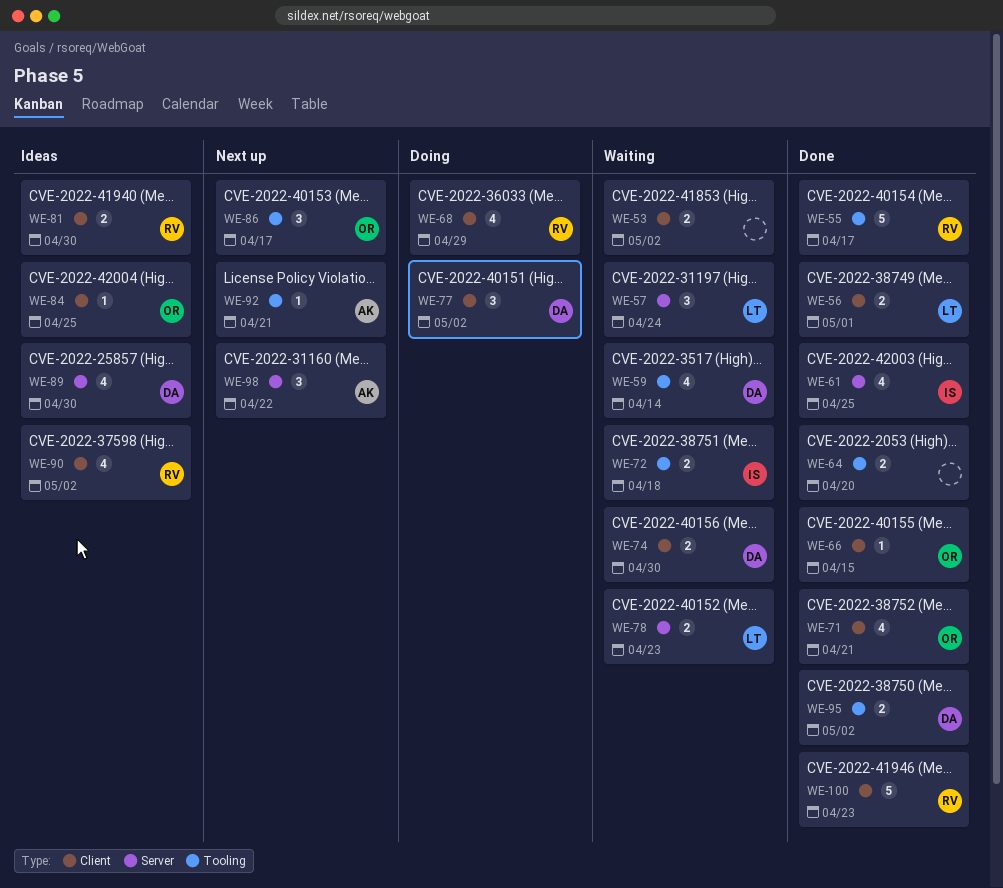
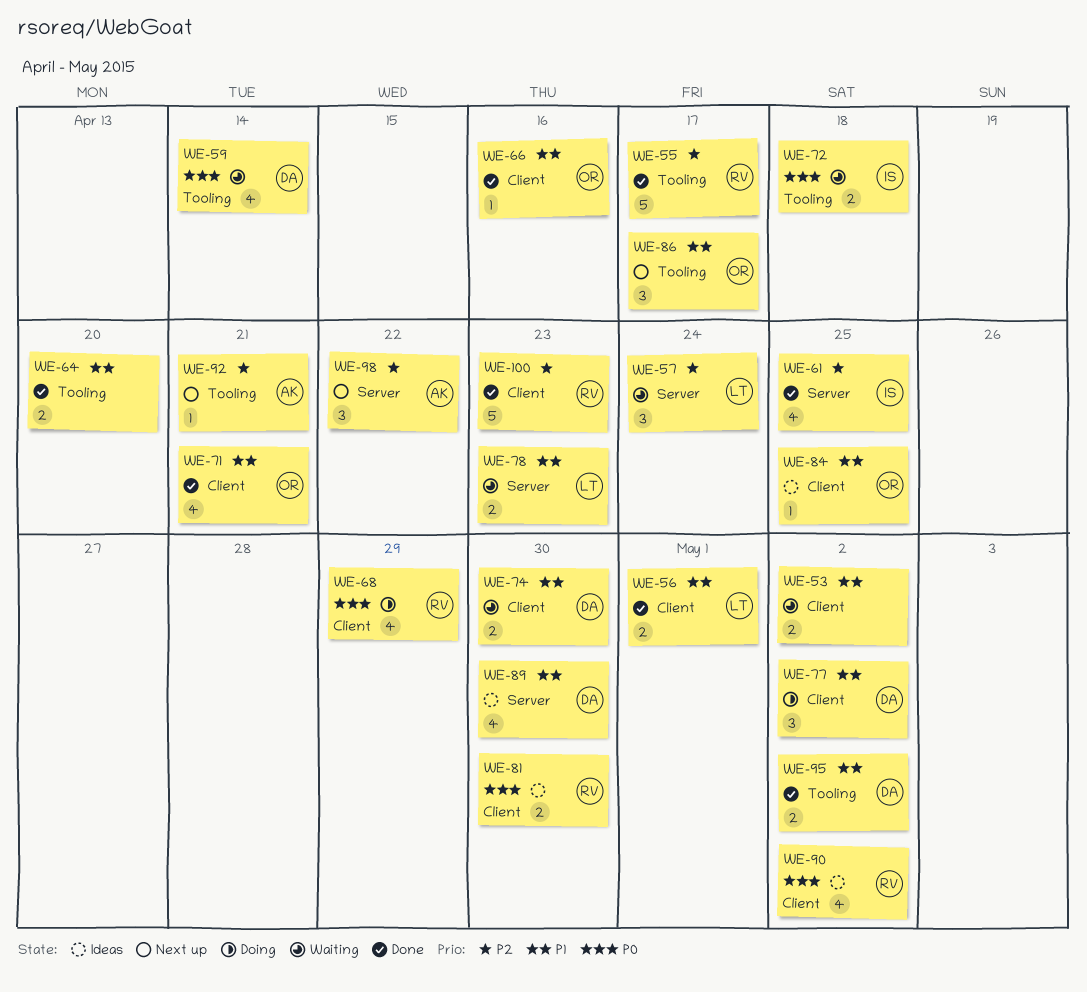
WE-66, due: Apr 15 -> Apr 16

